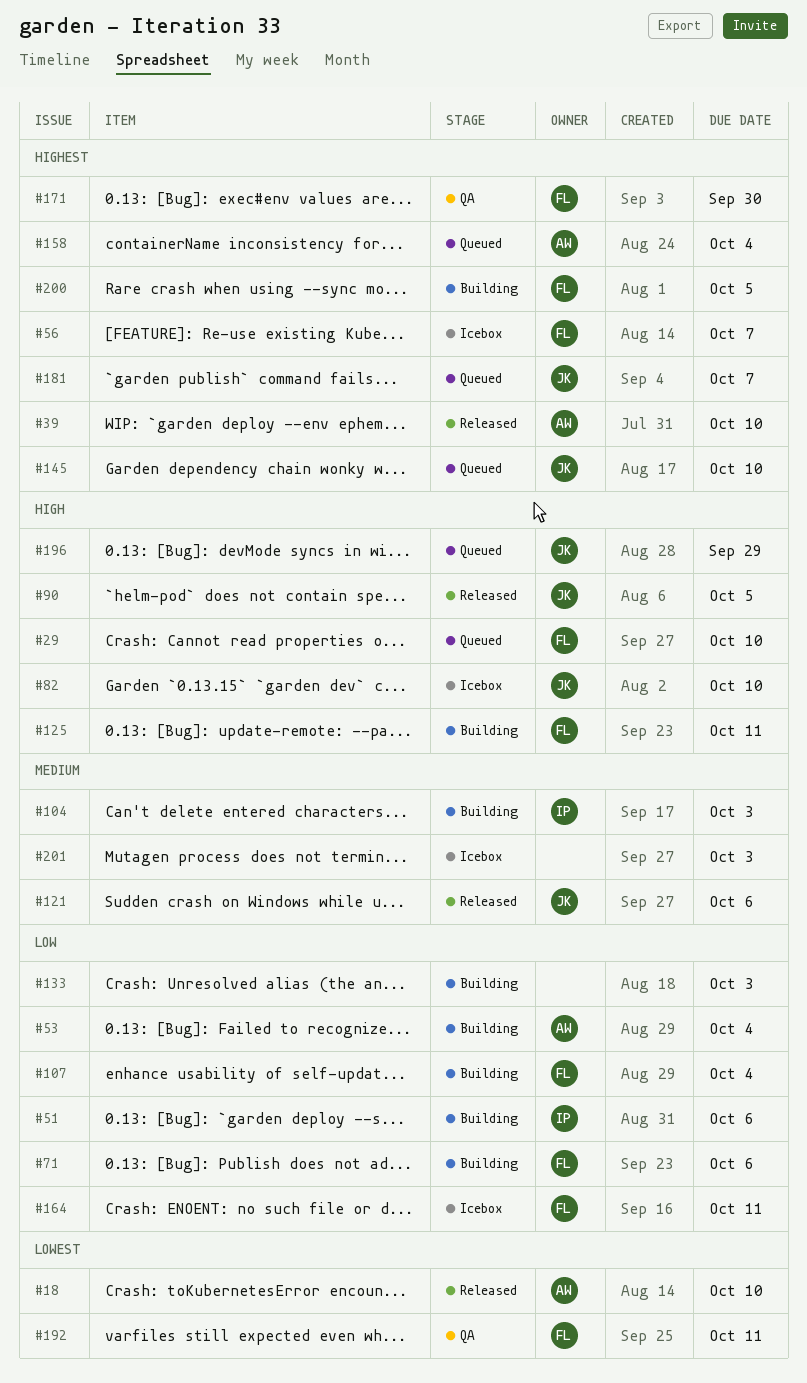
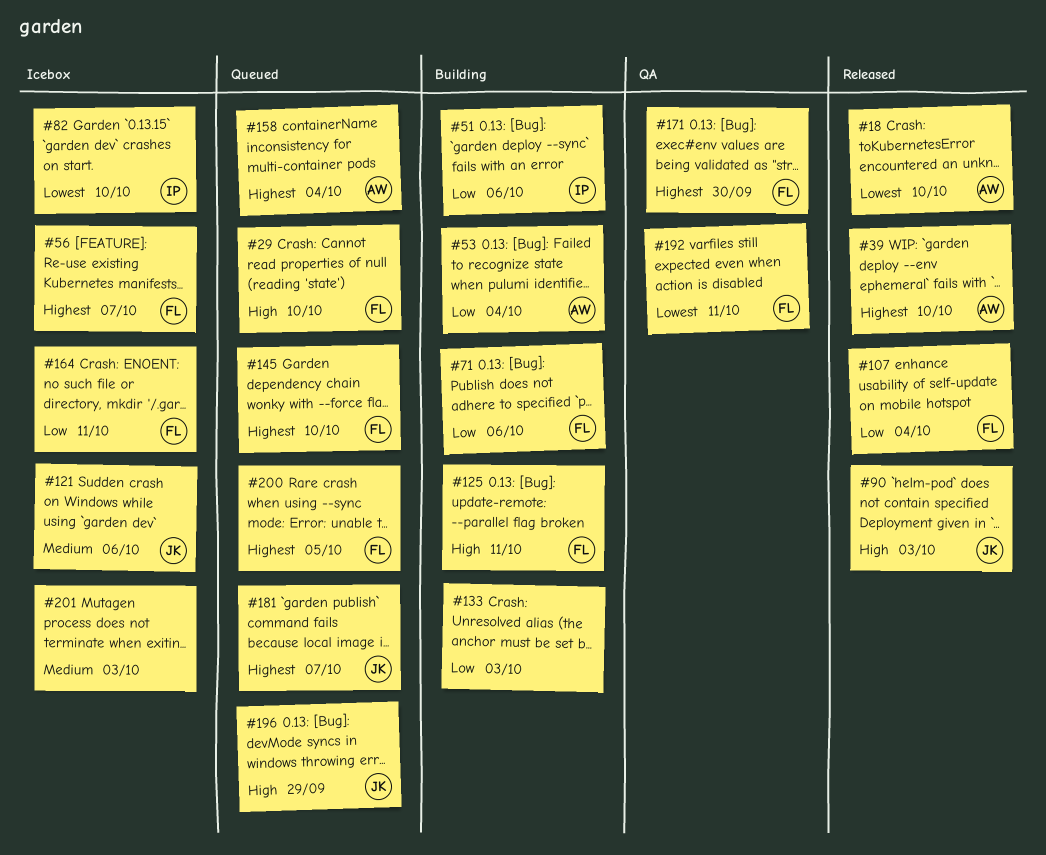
#82, owner: JK -> IP
#82, priority: High -> Lowest
#90, due: Oct 5 -> Oct 3
#104: present -> none
#107, status: Building -> Released
#121, status: Released -> Icebox
#145, owner: JK -> FL
#200, status: Building -> Queued

